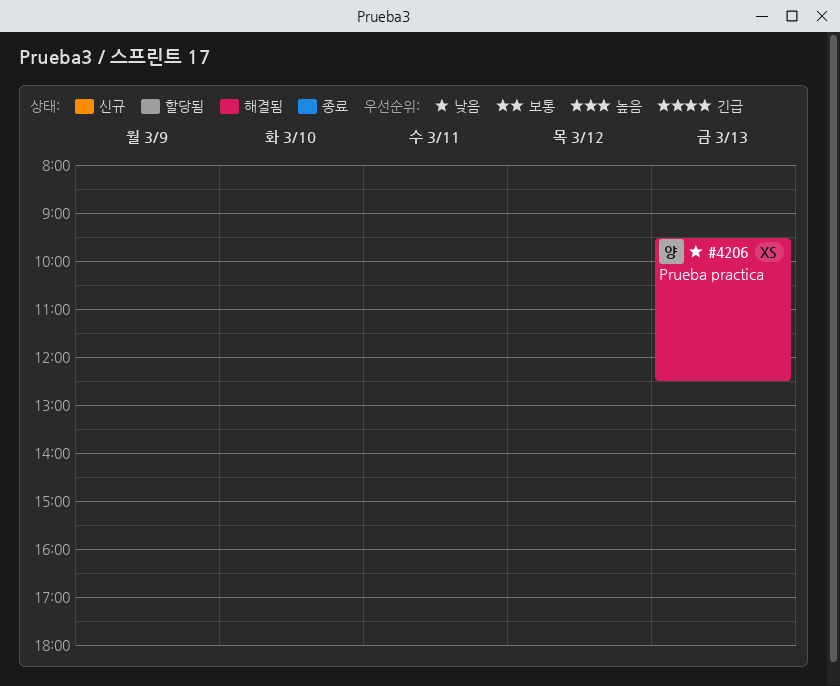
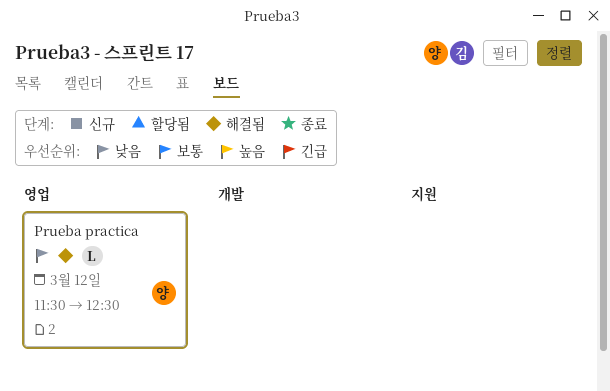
Prueba practica, estimate: XS -> L
Prueba practica, day: Mar 13 -> Mar 12
Prueba practica, begins: 09:30 -> 11:30

